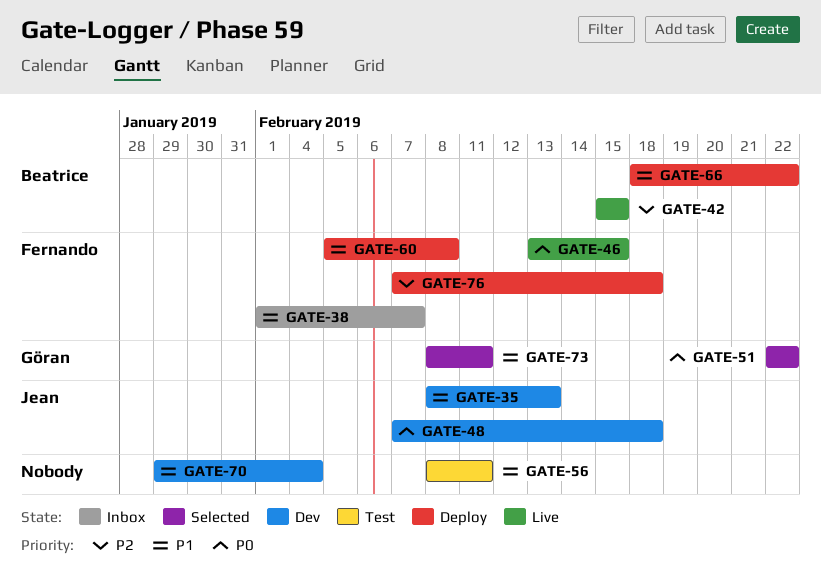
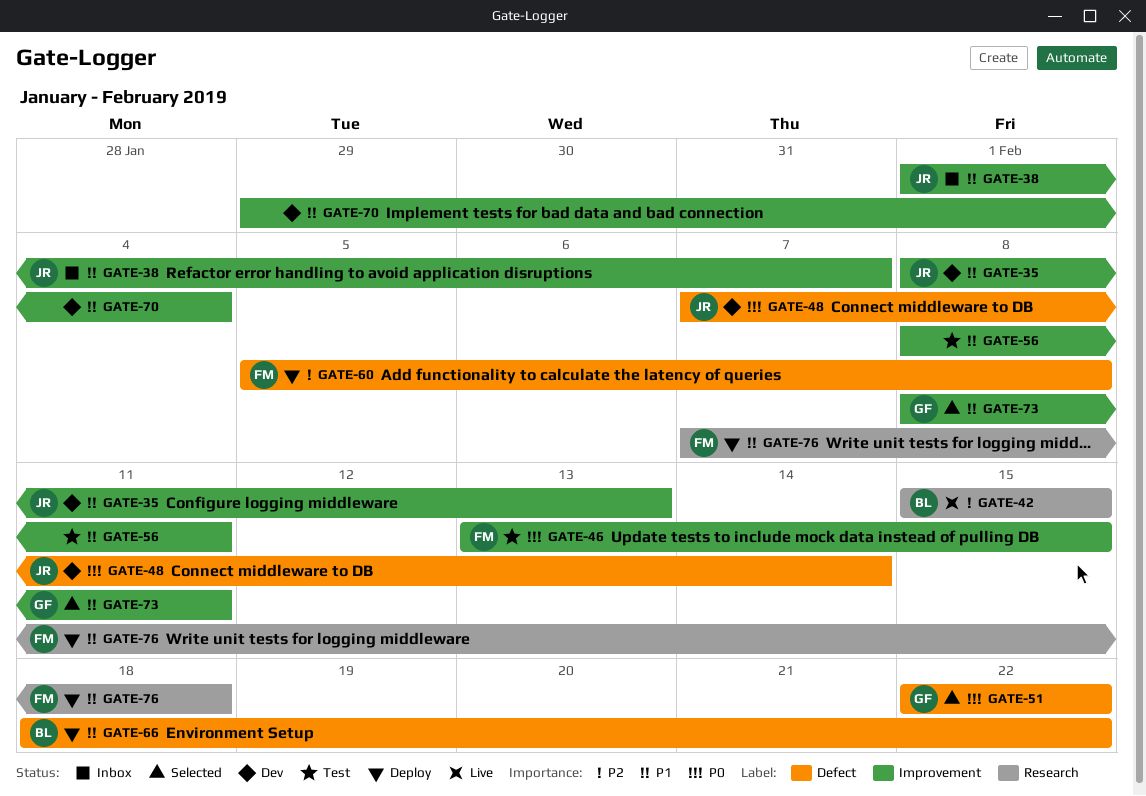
GATE-38, owner: Fernando -> Jean
GATE-46, status: Live -> Test
GATE-48, due: Feb 18 -> Feb 14
GATE-60, priority: P1 -> P2
GATE-76, priority: P2 -> P1

